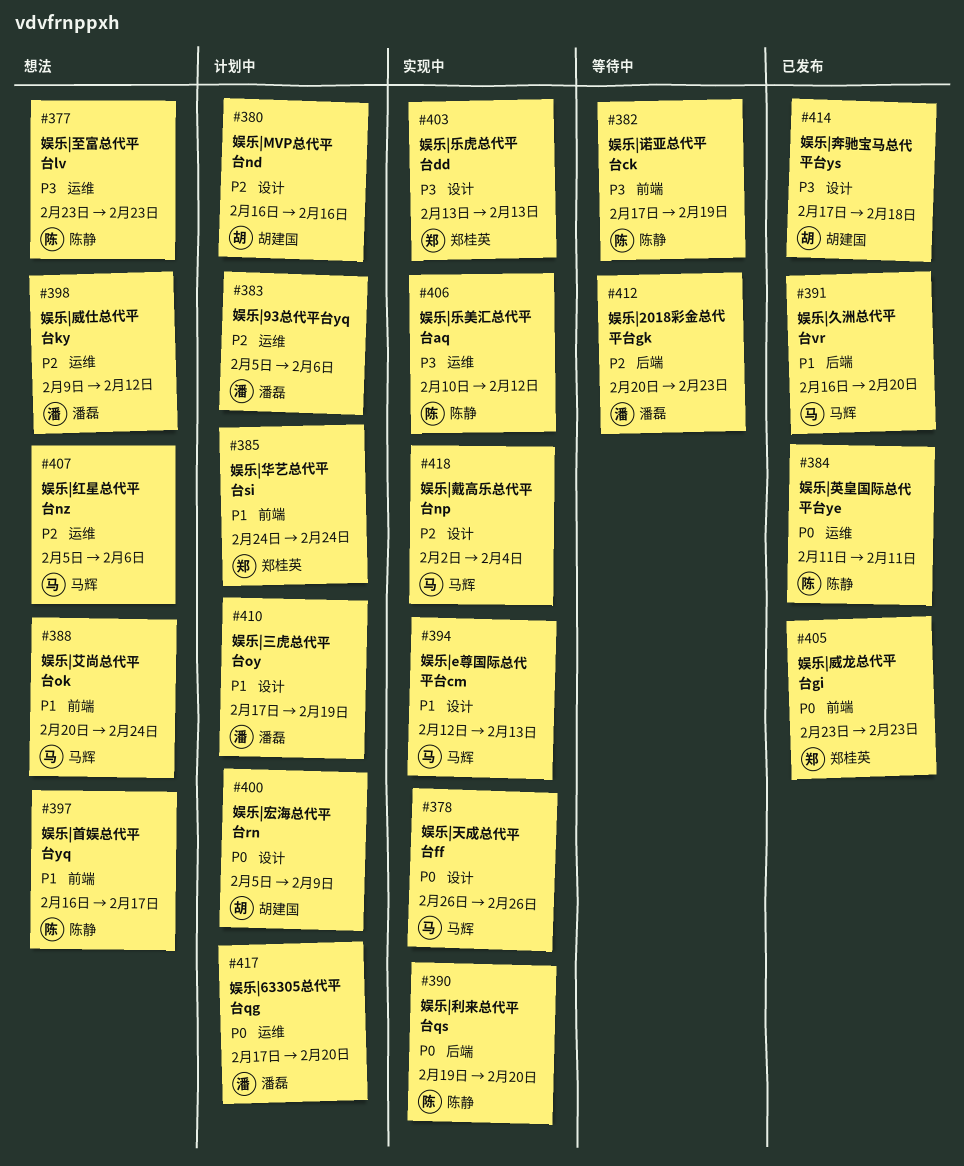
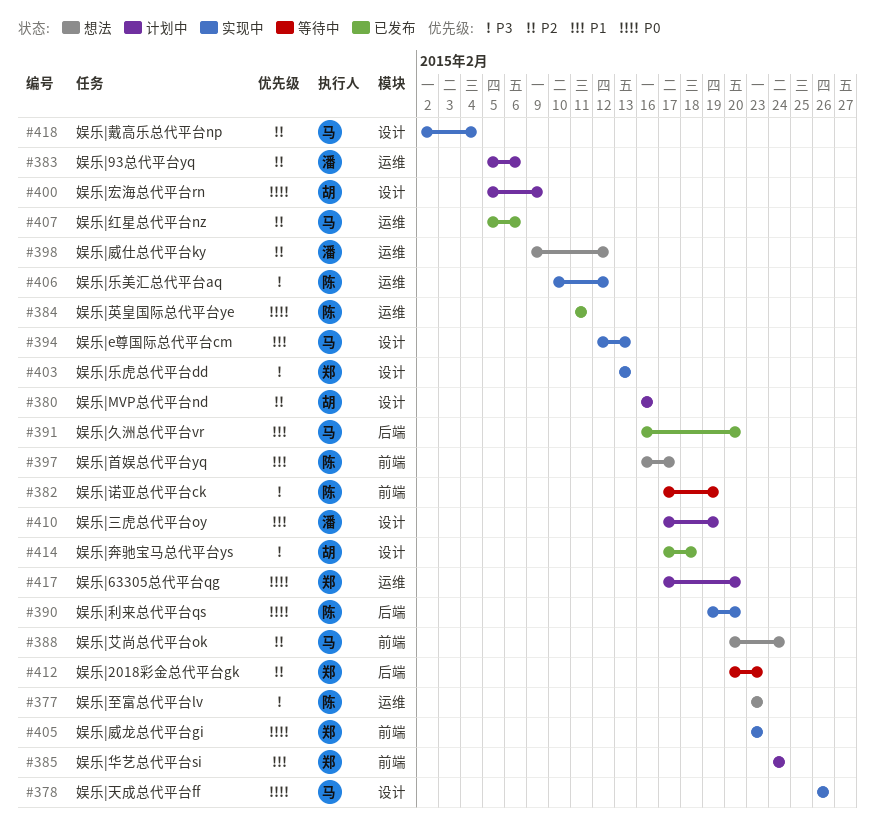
#388, priority: P1 -> P2
#405, status: 已发布 -> 实现中
#407, status: 想法 -> 已发布
#412, owner: 潘磊 -> 郑桂英
#417, owner: 潘磊 -> 郑桂英

